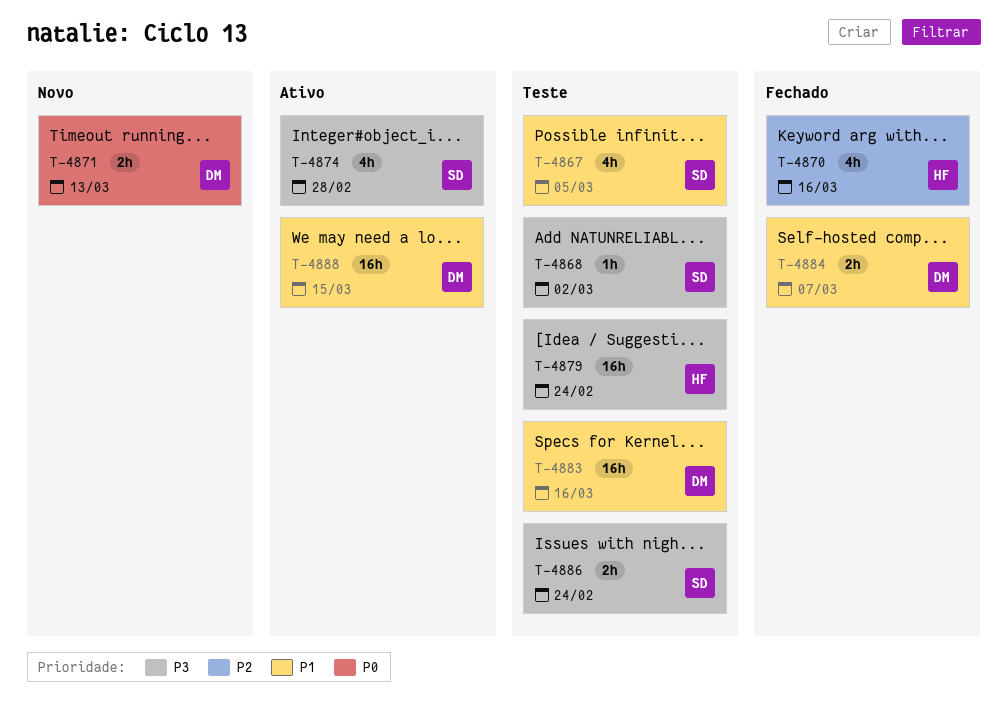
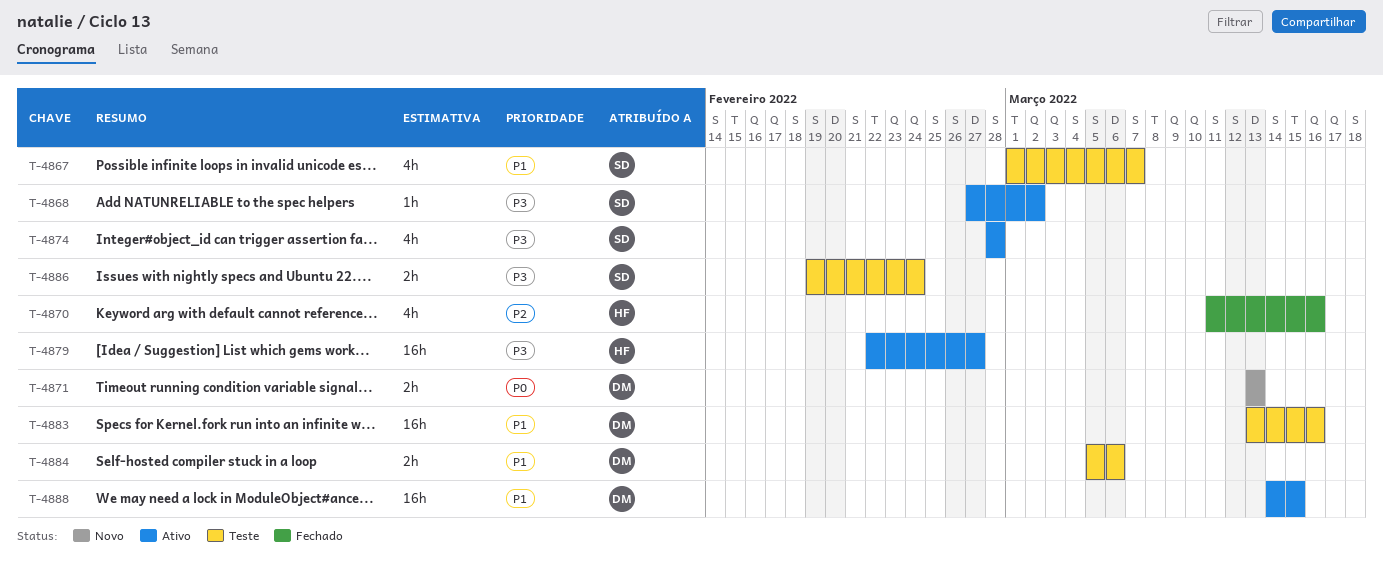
T-4867, due: Mar 5 -> Mar 7
T-4868, status: Teste -> Ativo
T-4879, status: Teste -> Ativo
T-4879, due: Feb 24 -> Feb 27
T-4884, status: Fechado -> Teste
T-4884, due: Mar 7 -> Mar 6

